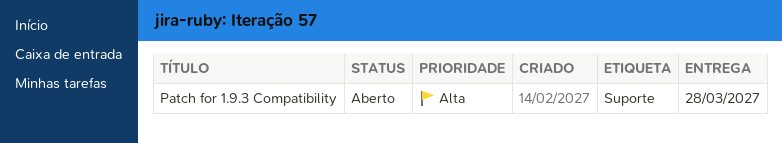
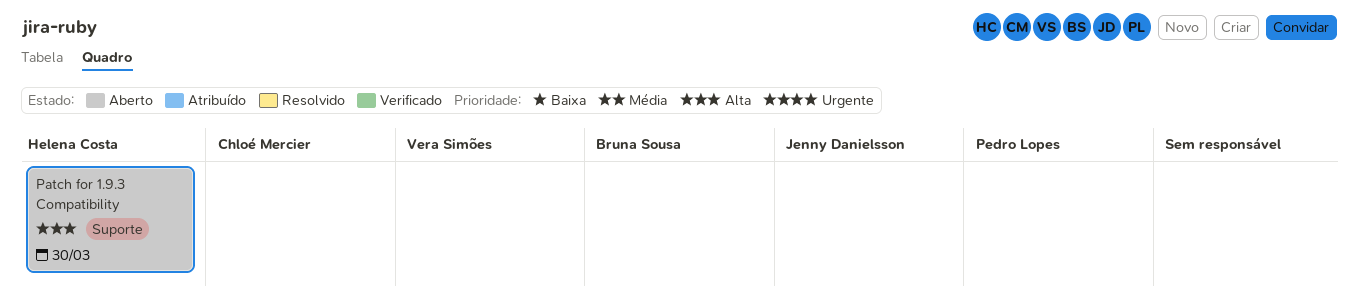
Patch for 1.9.3 Compatibility, due: Mar 28 -> Mar 30

